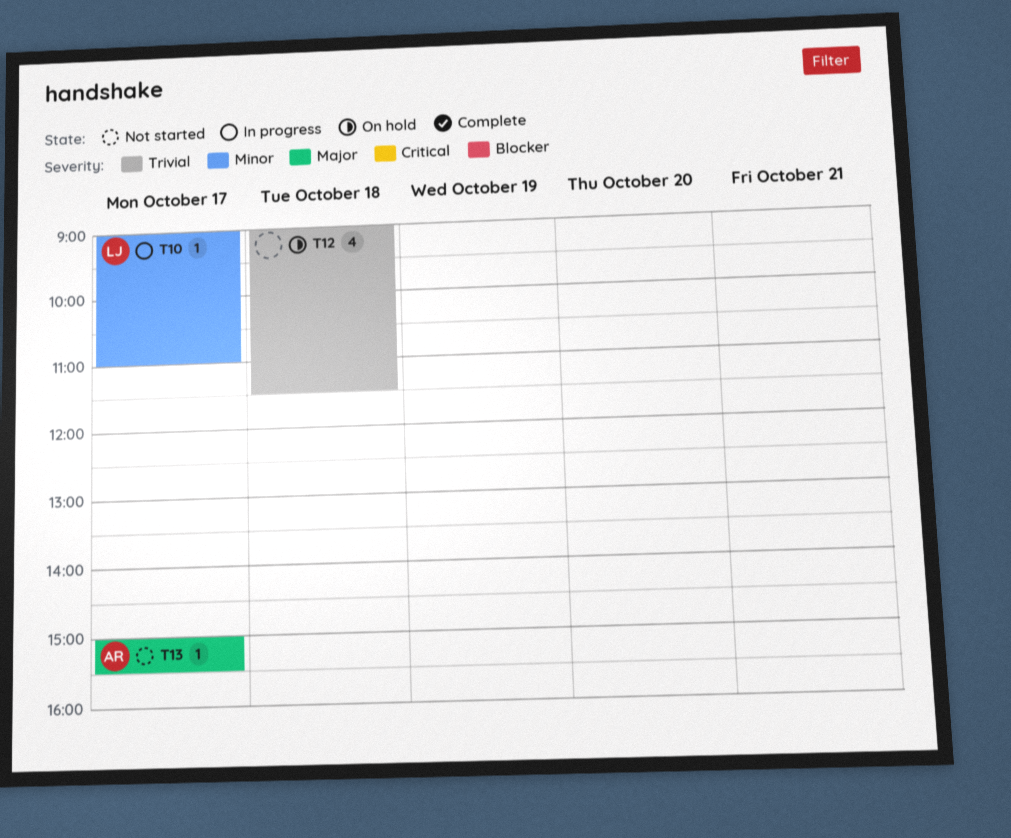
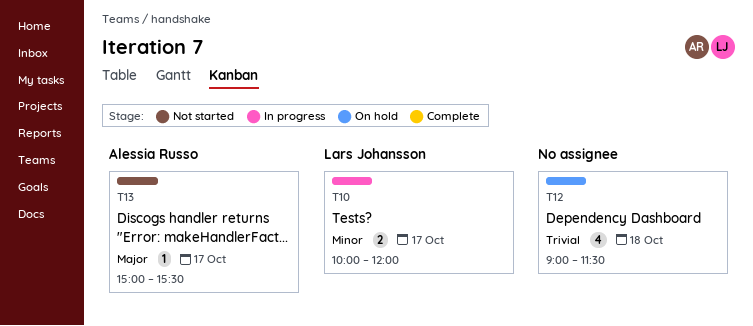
T10, estimate: 1 -> 2
T10, begins: 09:00 -> 10:00
T10, ends: 11:00 -> 12:00

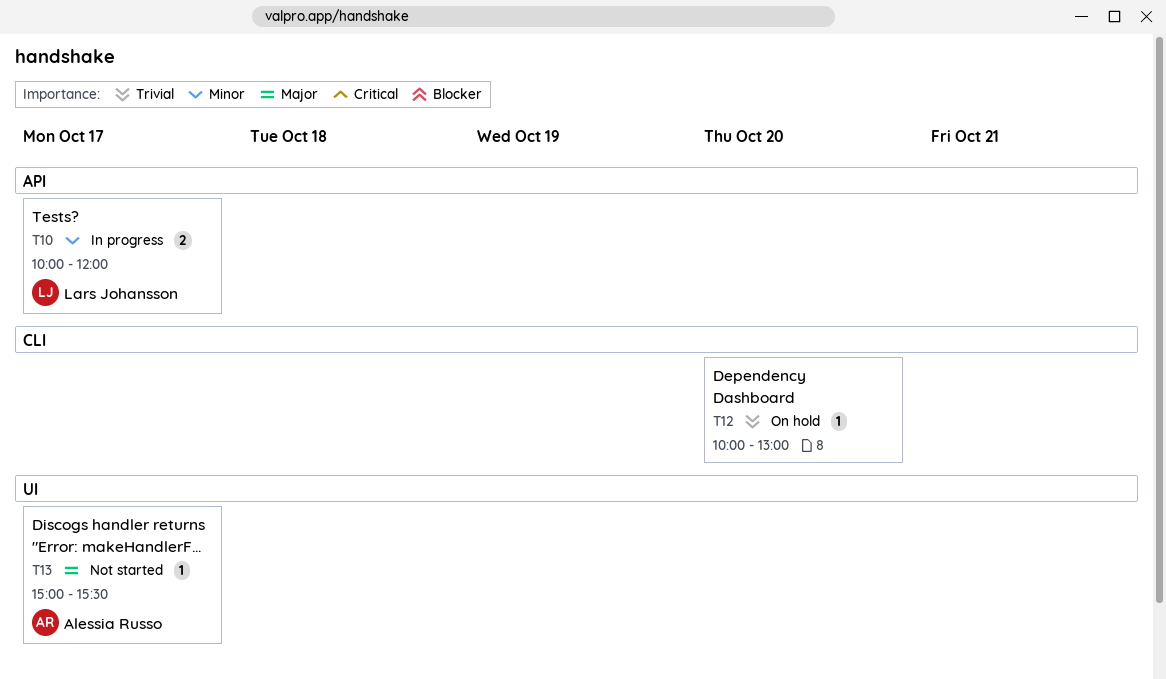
T12, estimate: 4 -> 1
T12, day: Oct 18 -> Oct 20
T12, begins: 09:00 -> 10:00
T12, ends: 11:30 -> 13:00

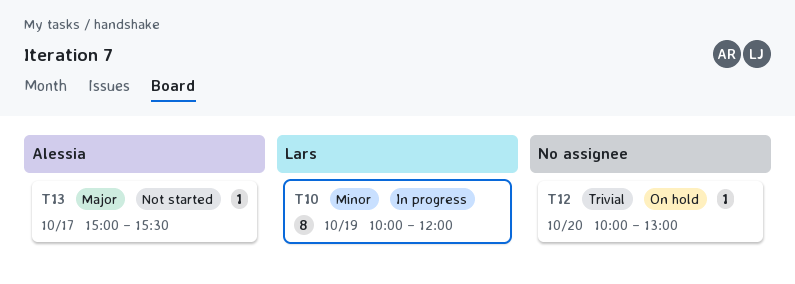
T10, estimate: 2 -> 8
T10, day: Oct 17 -> Oct 19

